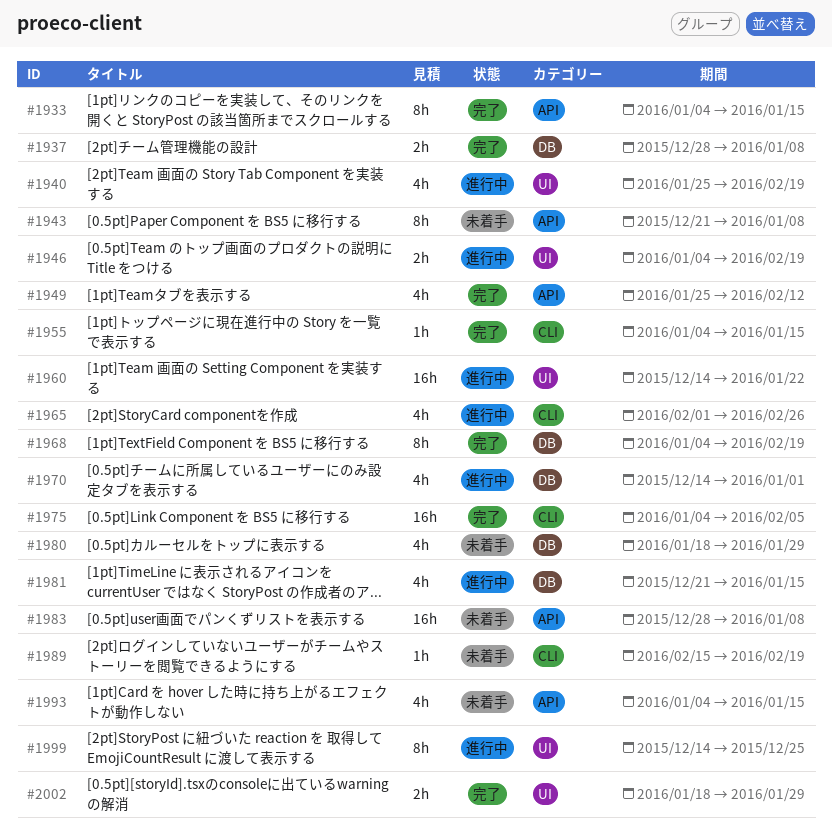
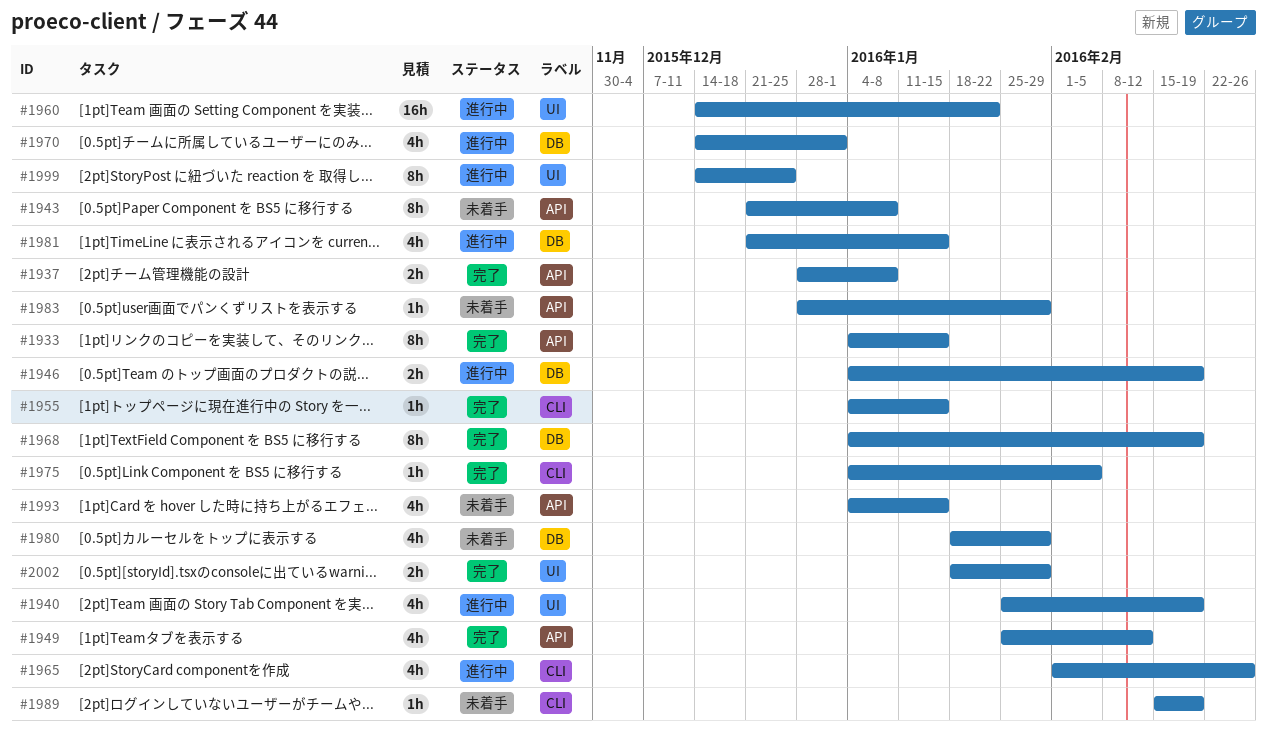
#1937, label: DB -> API
#1946, label: UI -> DB
#1975, estimate: 16h -> 1h
#1983, estimate: 16h -> 1h
#1983, due: Jan 8 -> Jan 29

